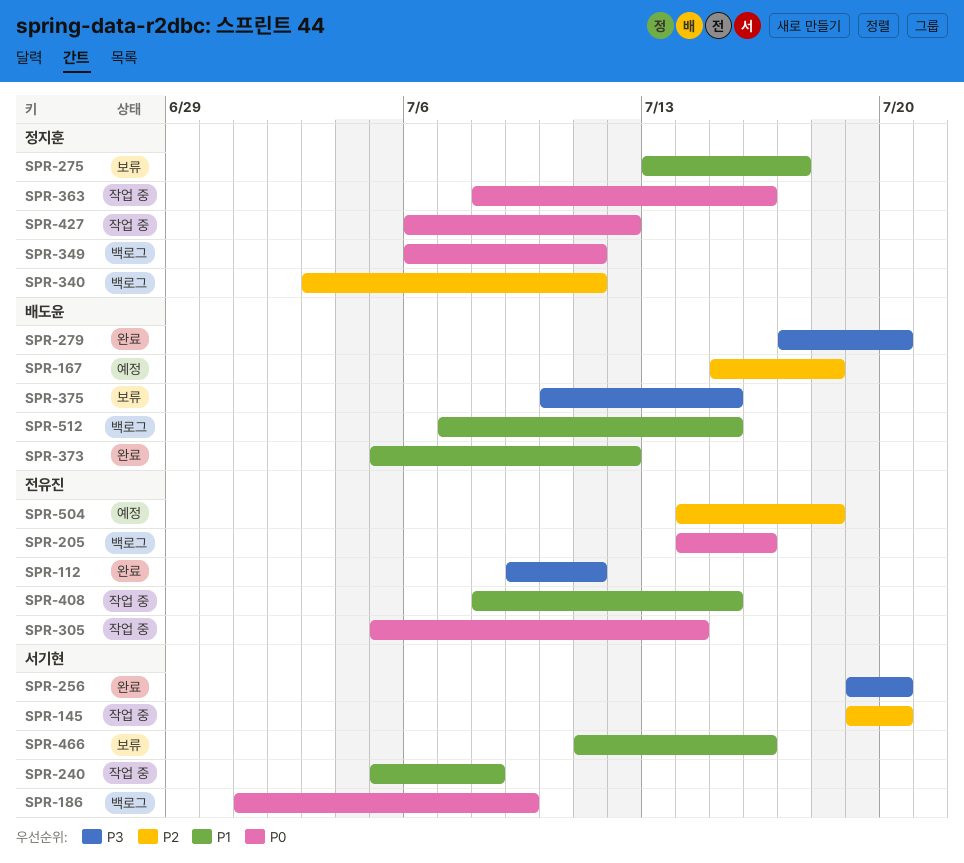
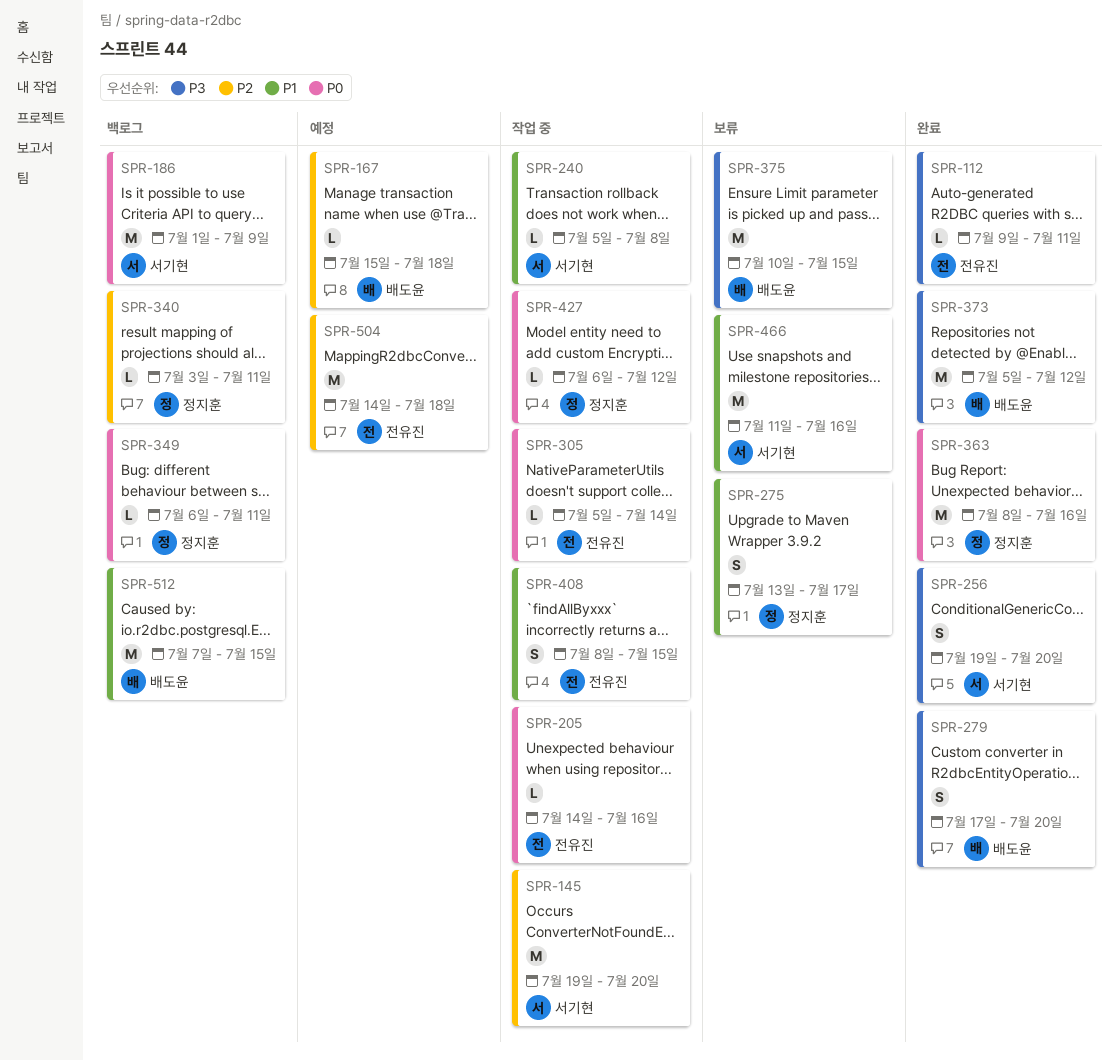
SPR-205, status: 백로그 -> 작업 중
SPR-363, status: 작업 중 -> 완료
SPR-373, priority: P1 -> P3

